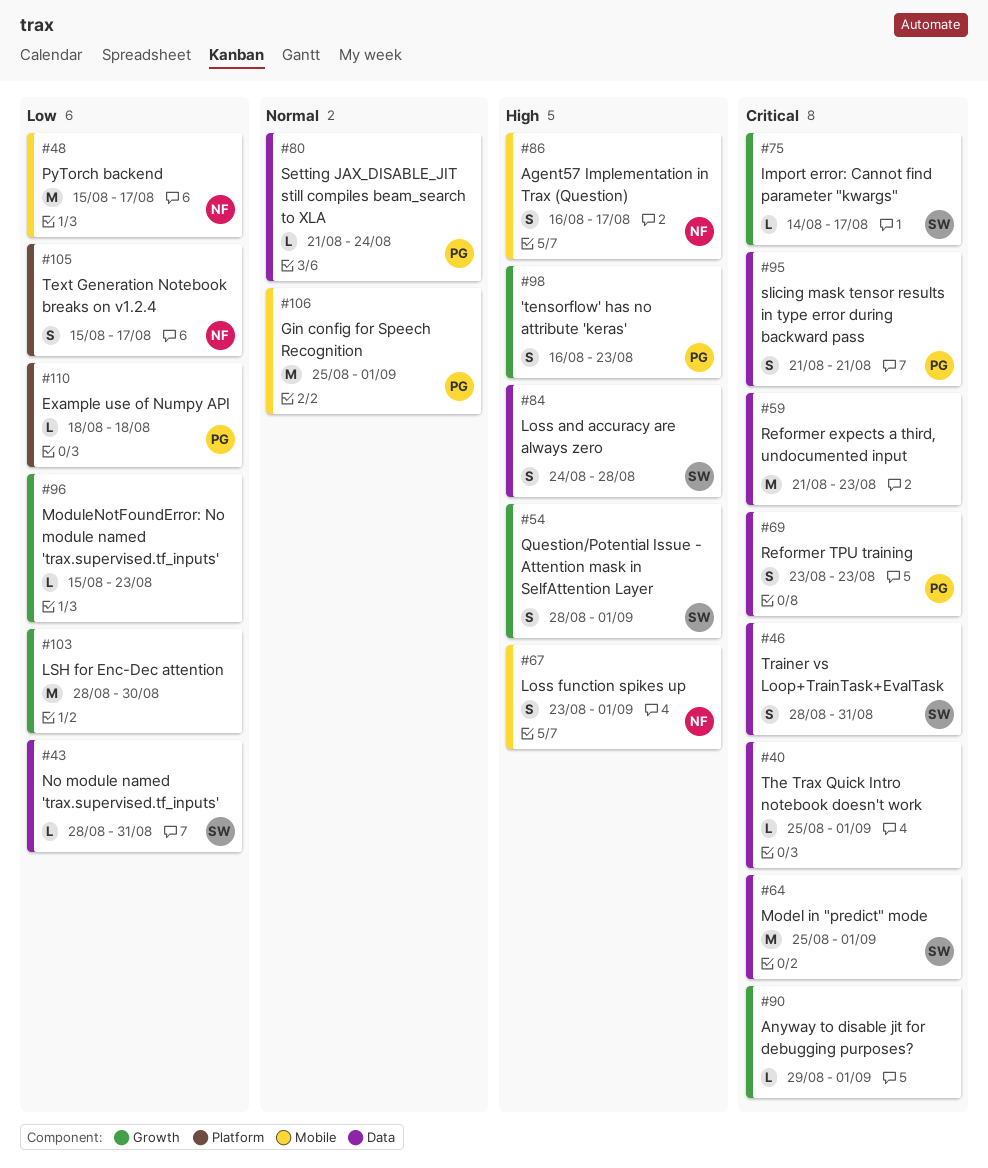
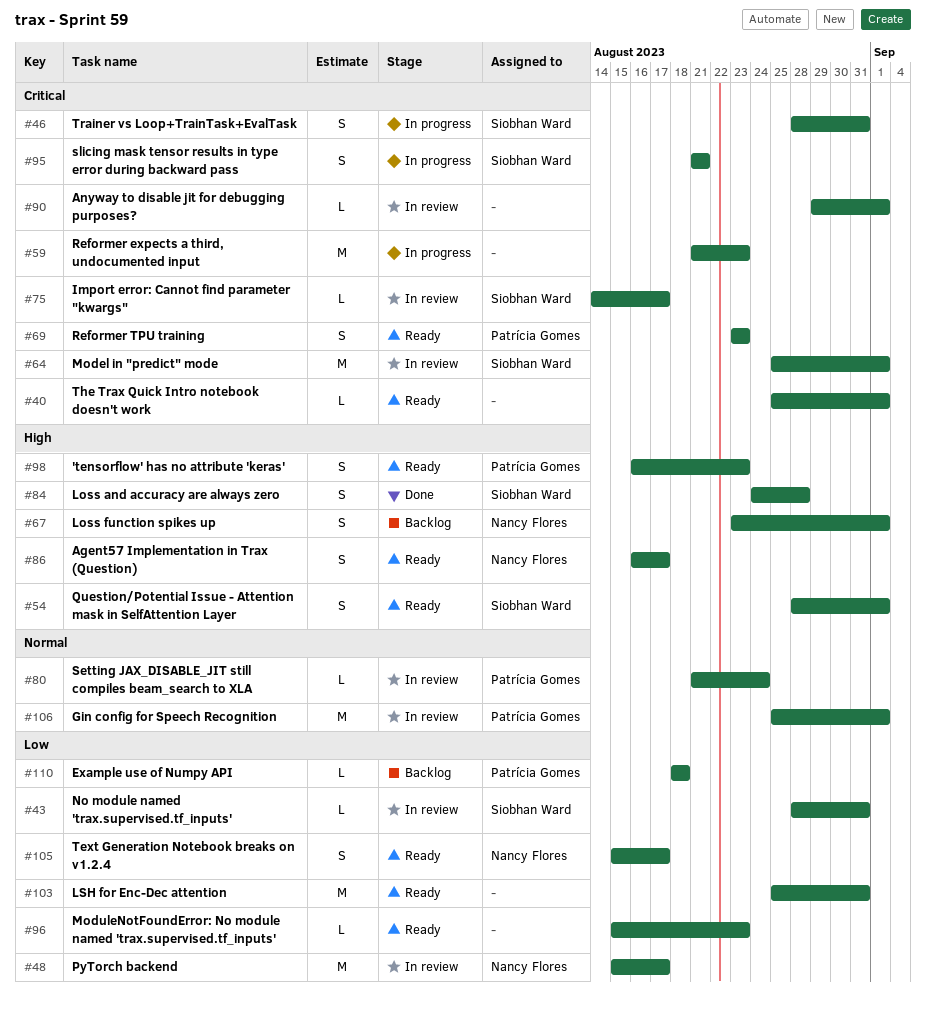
#95, owner: Patrícia Gomes -> Siobhan Ward
#103, start: Aug 28 -> Aug 25
#103, due: Aug 30 -> Aug 31

